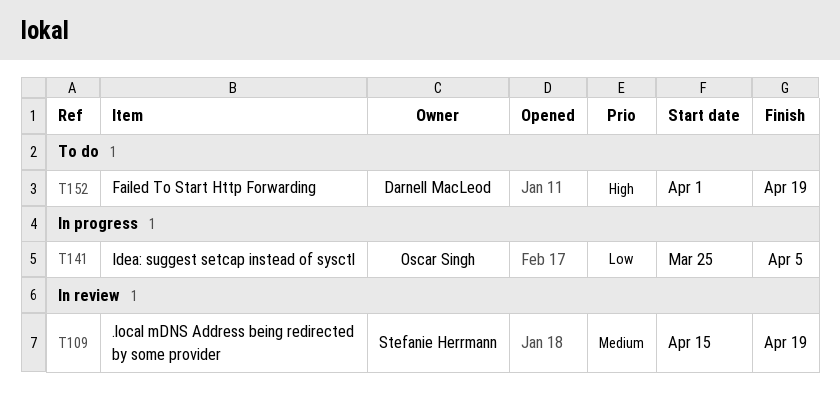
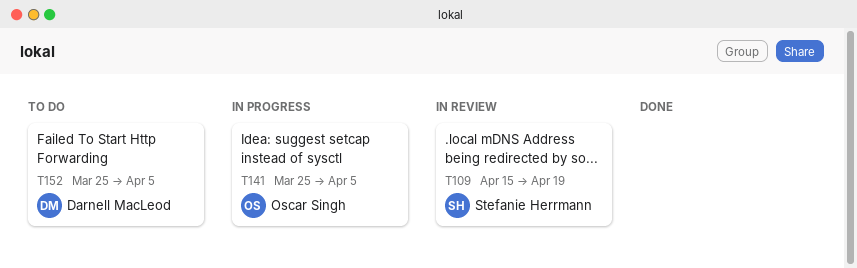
T152, start: Apr 1 -> Mar 25
T152, due: Apr 19 -> Apr 5

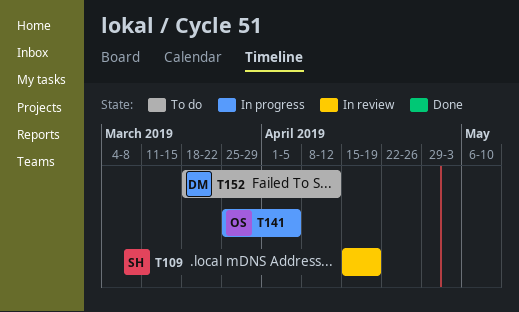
T152, start: Mar 25 -> Mar 18
T152, due: Apr 5 -> Apr 12

